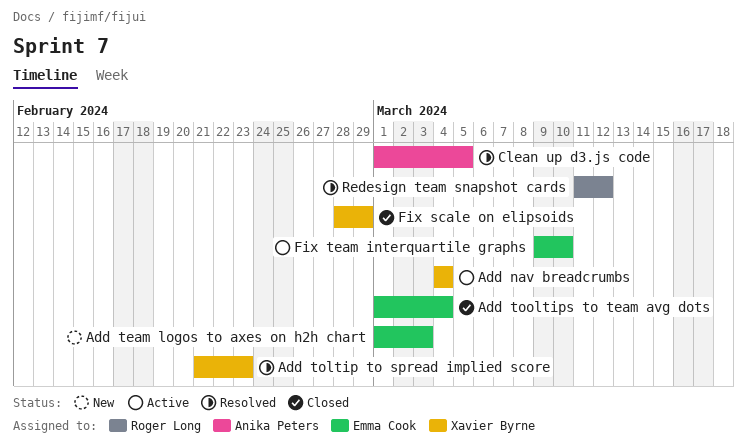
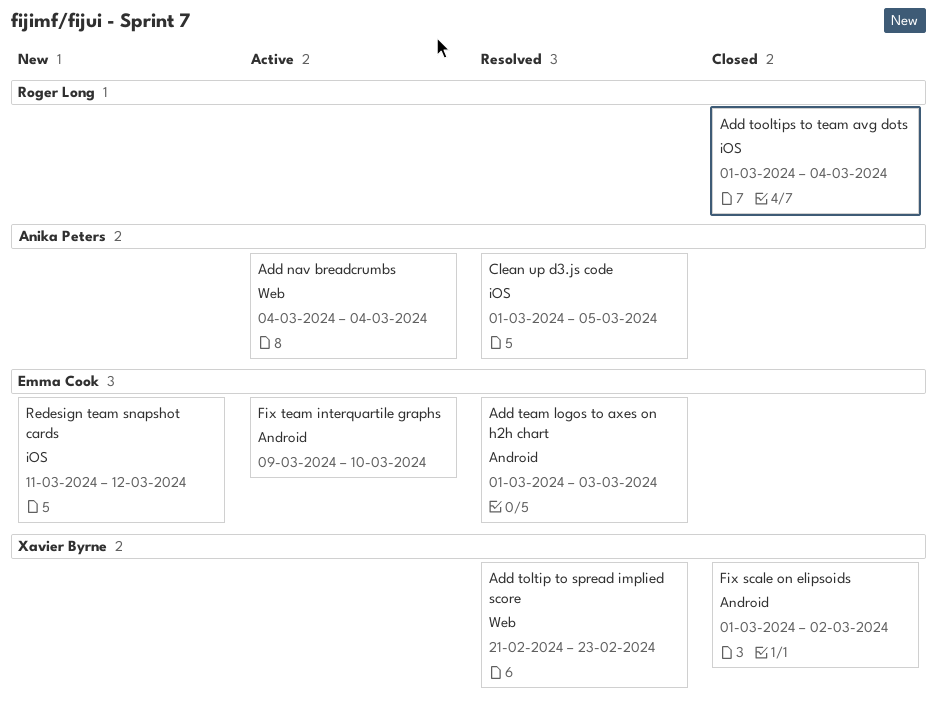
Add nav breadcrumbs, owner: Xavier Byrne -> Anika Peters
Add team logos to axes on h2h chart, status: New -> Resolved
Add tooltips to team avg dots, owner: Emma Cook -> Roger Long
Fix scale on elipsoids, start: Feb 28 -> Mar 1
Fix scale on elipsoids, due: Feb 29 -> Mar 2
Redesign team snapshot cards, status: Resolved -> New
Redesign team snapshot cards, owner: Roger Long -> Emma Cook

